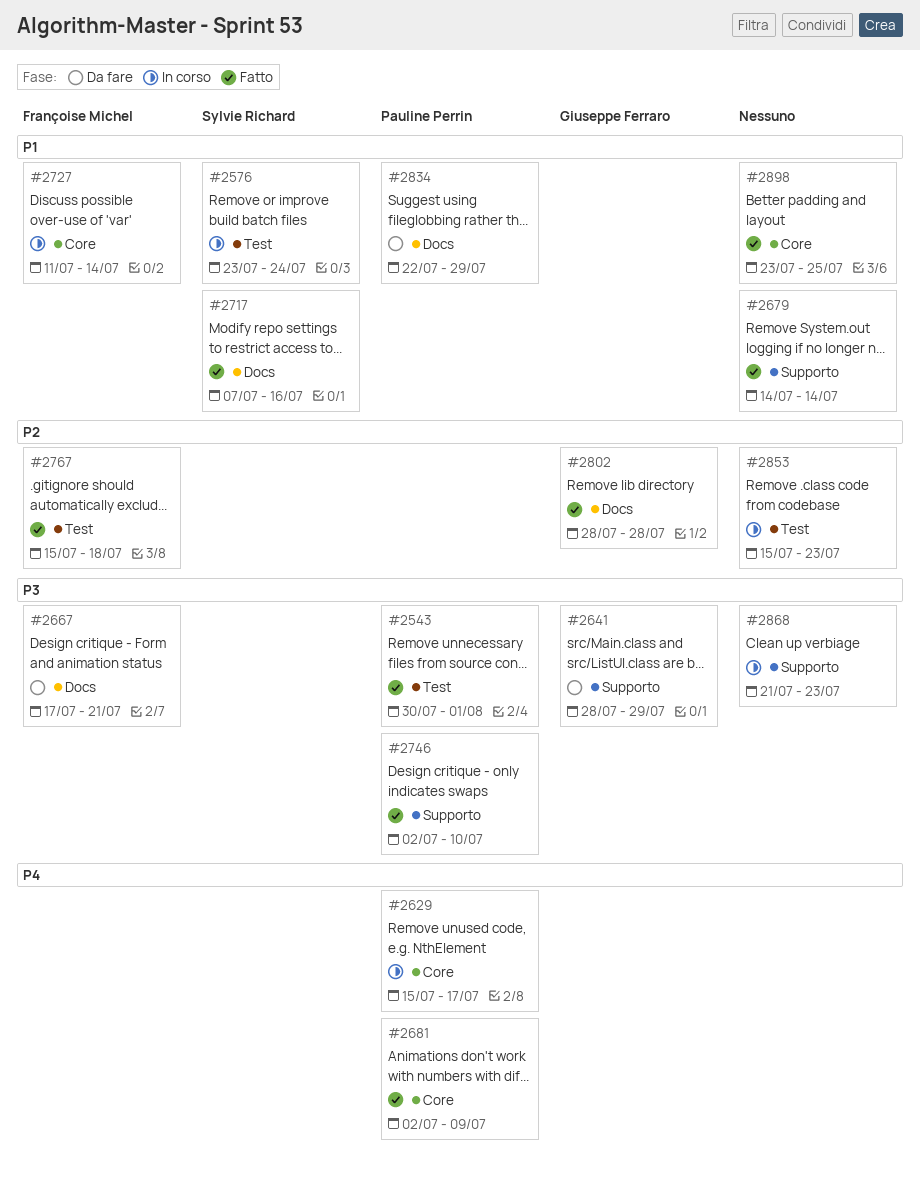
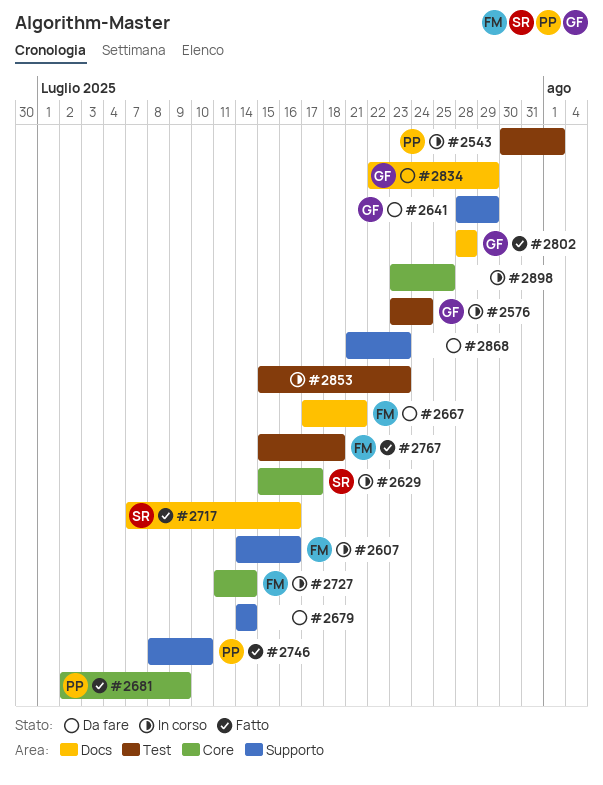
#2543, status: Fatto -> In corso
#2576, owner: Sylvie Richard -> Giuseppe Ferraro
#2607: none -> present
#2629, owner: Pauline Perrin -> Sylvie Richard
#2679, status: Fatto -> Da fare
#2746, start: Jul 2 -> Jul 8
#2834, owner: Pauline Perrin -> Giuseppe Ferraro
#2868, status: In corso -> Da fare
#2898, status: Fatto -> In corso

